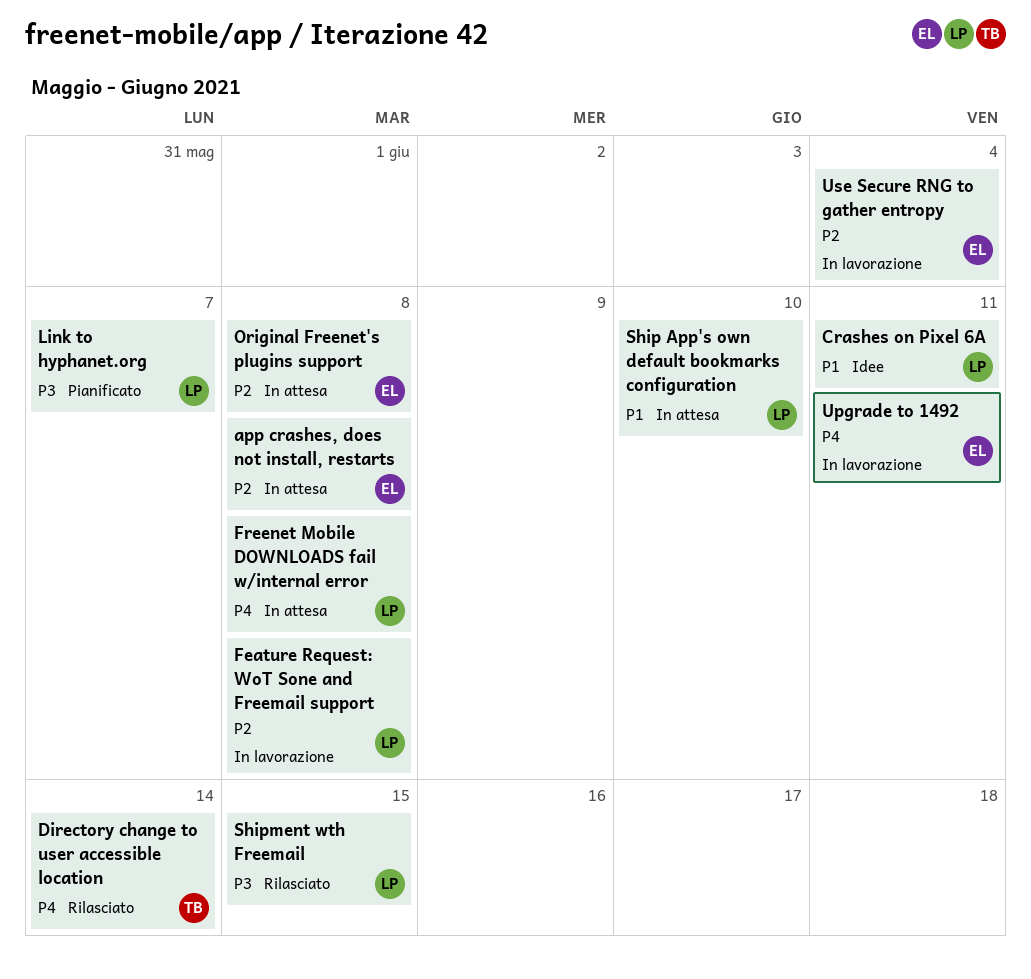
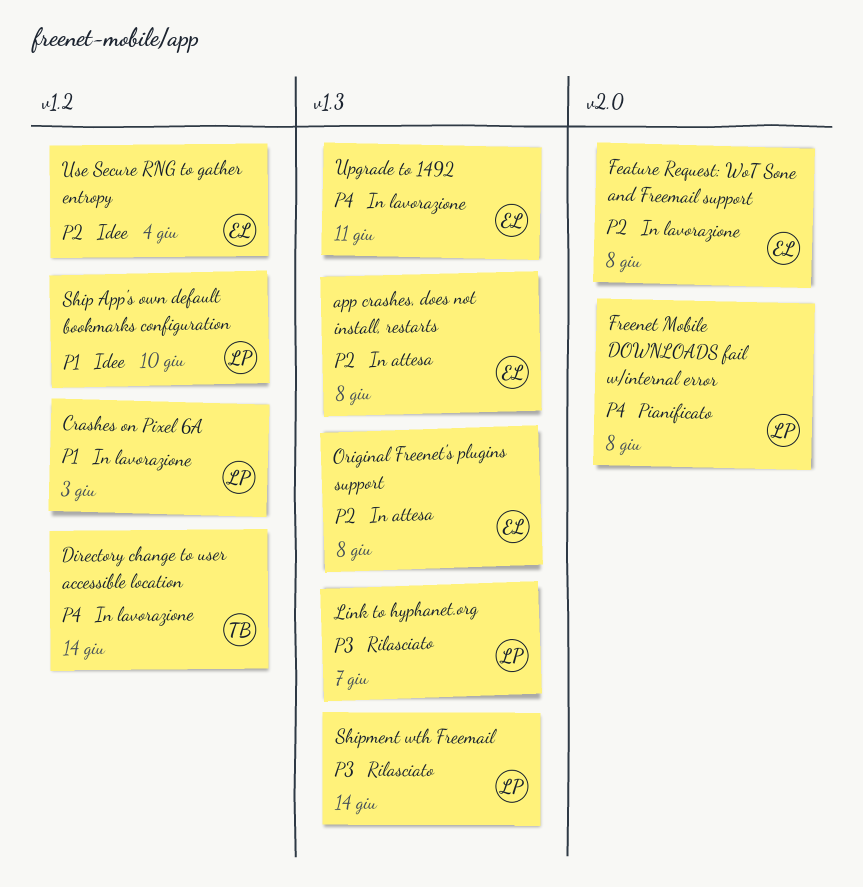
Crashes on Pixel 6A, status: Idee -> In lavorazione
Crashes on Pixel 6A, due: Jun 11 -> Jun 3
Directory change to user accessible location, status: Rilasciato -> In lavorazione
Feature Request: WoT Sone and Freemail support, owner: LP -> EL
Freenet Mobile DOWNLOADS fail w/internal error, status: In attesa -> Pianificato
Link to hyphanet.org, status: Pianificato -> Rilasciato
Ship App's own default bookmarks configuration, status: In attesa -> Idee
Shipment wth Freemail, due: Jun 15 -> Jun 14
Use Secure RNG to gather entropy, status: In lavorazione -> Idee

